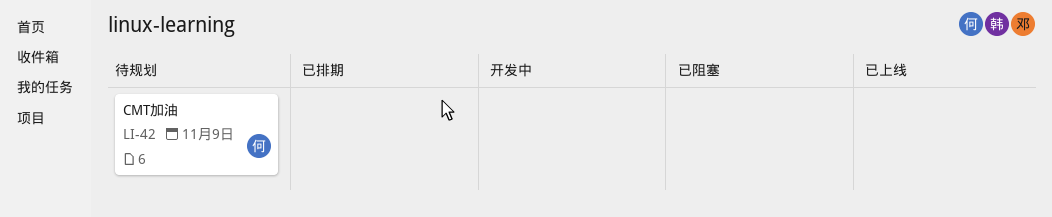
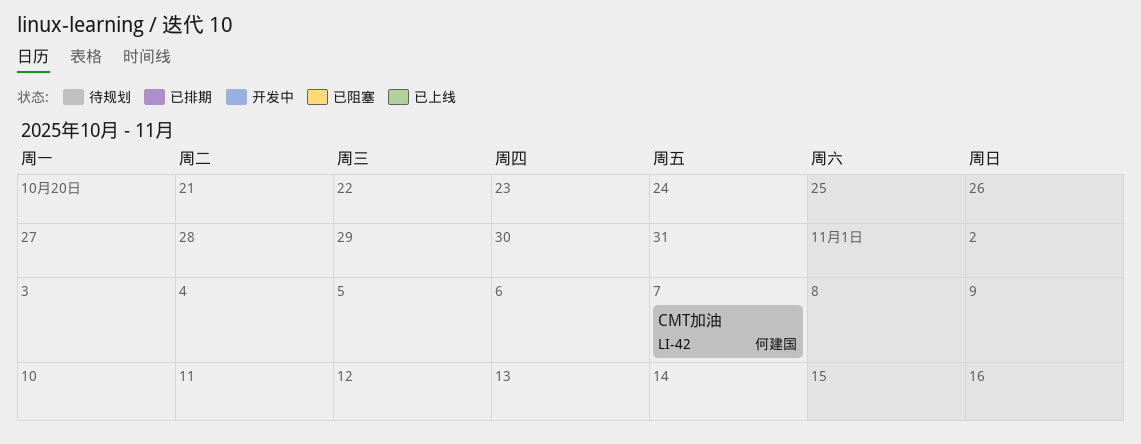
LI-42, due: Nov 9 -> Nov 7

